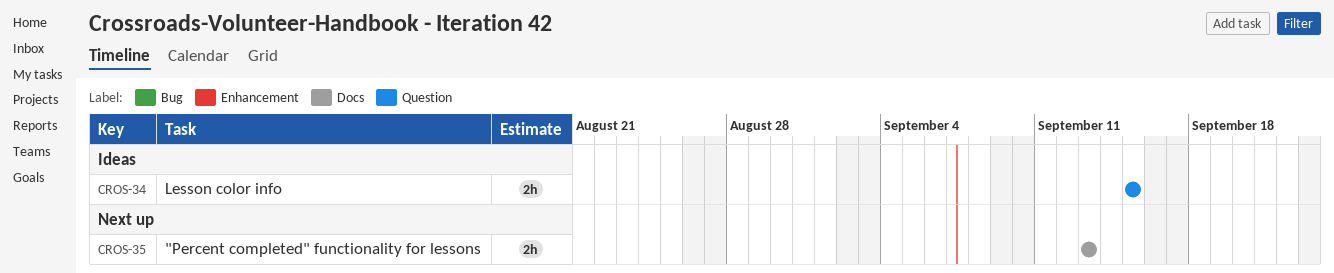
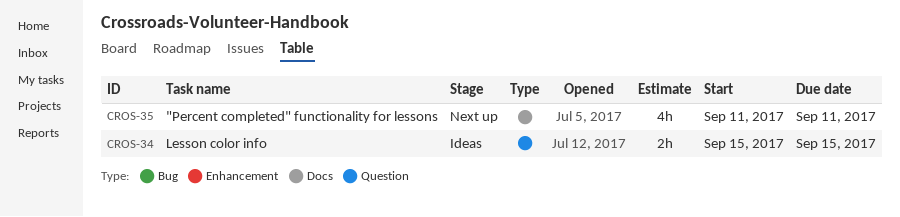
CROS-35, estimate: 2h -> 4h
CROS-35, start: Sep 13 -> Sep 11
CROS-35, due: Sep 13 -> Sep 11

